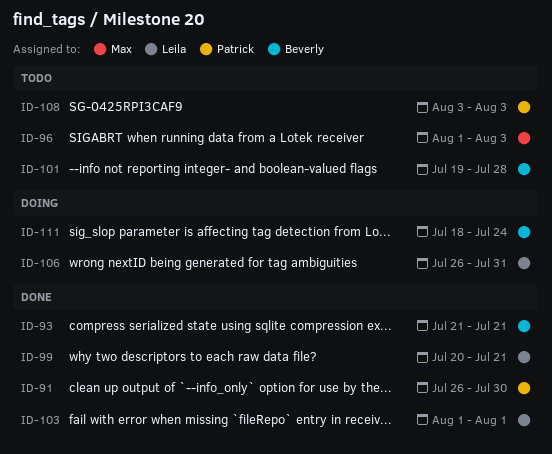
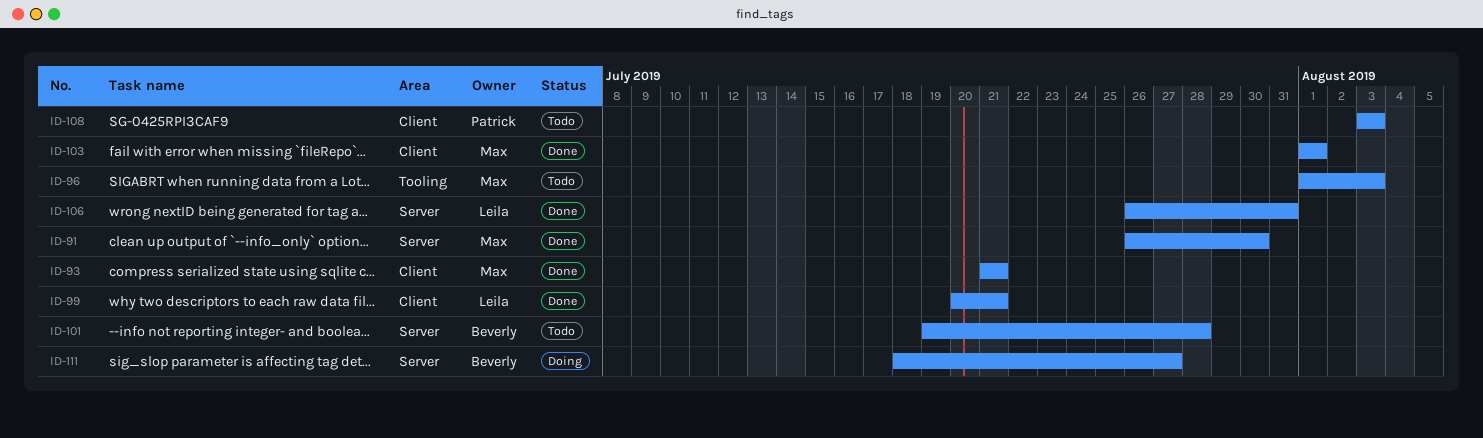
ID-91, owner: Patrick -> Max
ID-93, owner: Beverly -> Max
ID-103, owner: Leila -> Max
ID-106, status: Doing -> Done
ID-111, due: Jul 24 -> Jul 27

